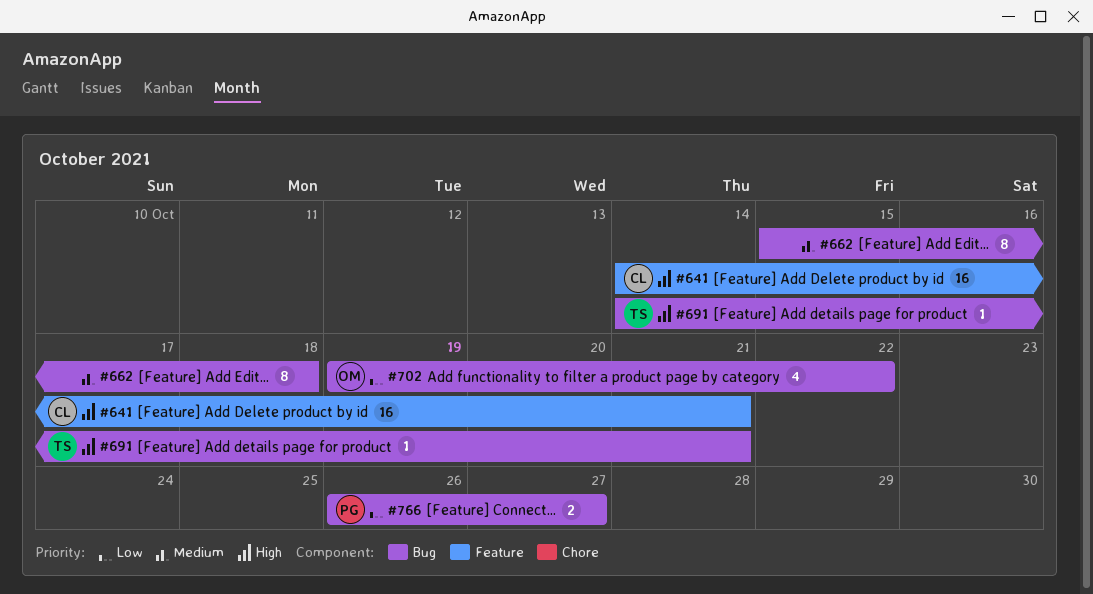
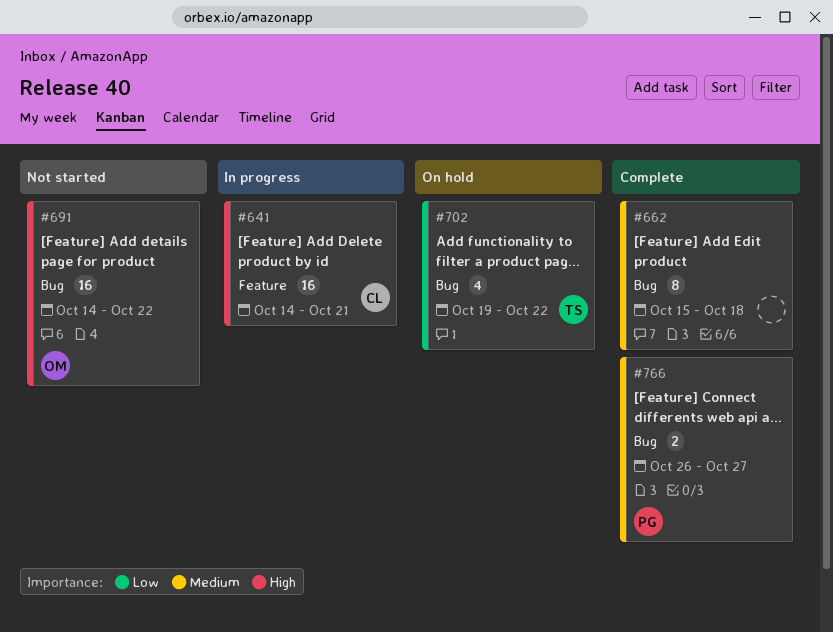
#691, owner: TS -> OM
#691, estimate: 1 -> 16
#691, due: Oct 21 -> Oct 22
#702, owner: OM -> TS
#766, priority: Low -> Medium

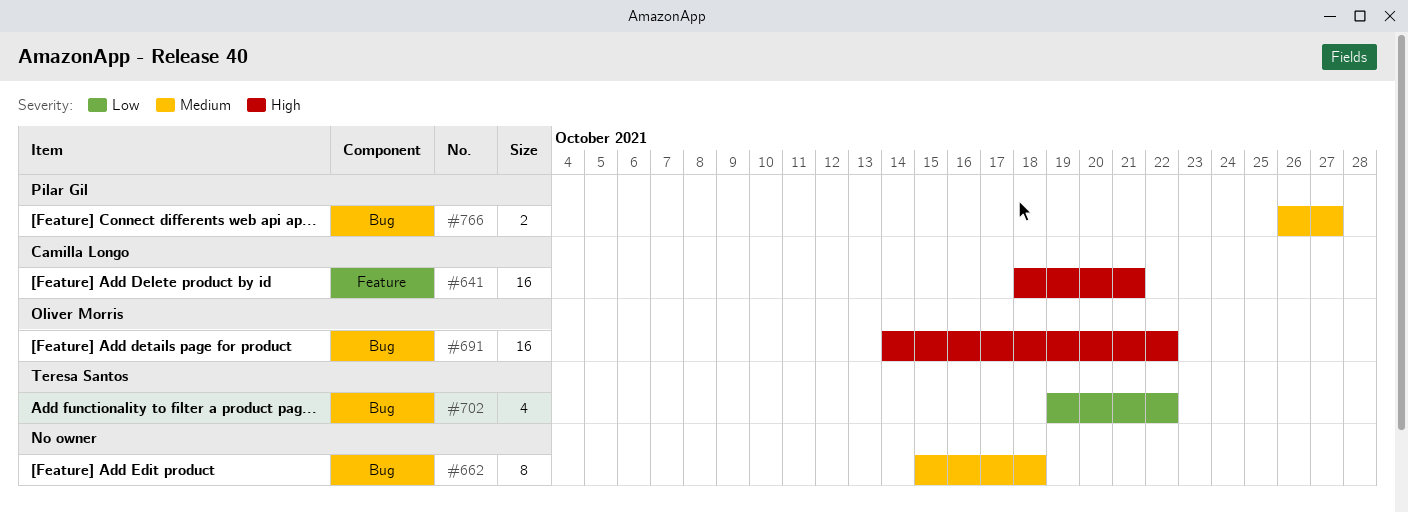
#641, start: Oct 14 -> Oct 18

